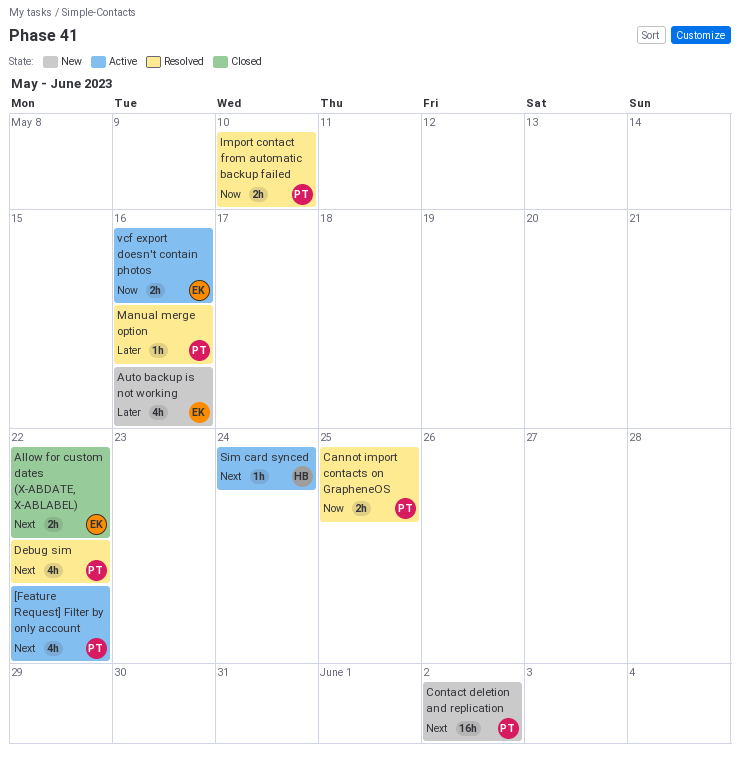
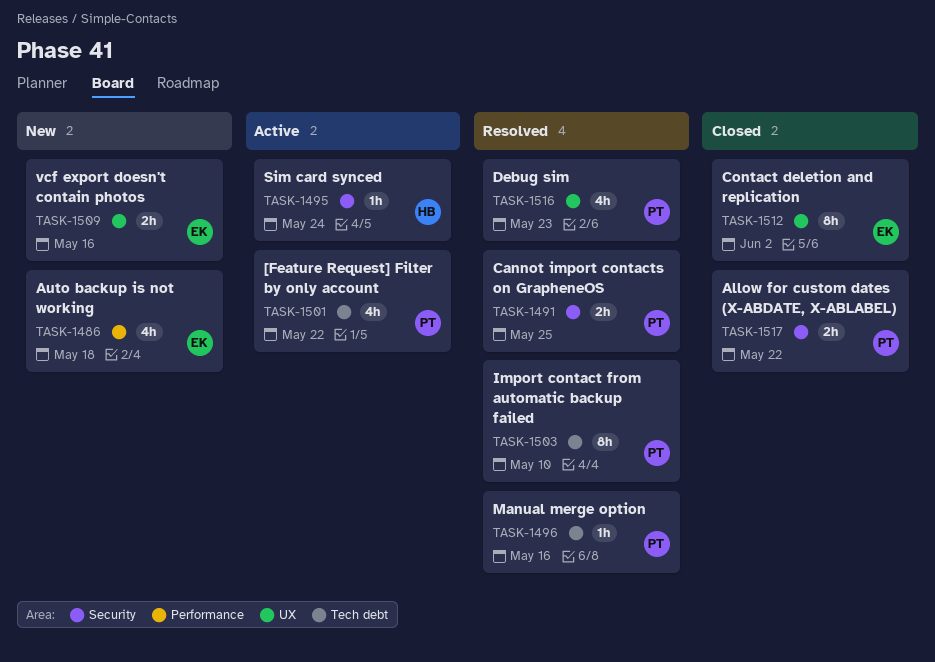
Allow for custom dates (X-ABDATE, X-ABLABEL), owner: EK -> PT
Auto backup is not working, due: May 16 -> May 18
Contact deletion and replication, status: New -> Closed
Contact deletion and replication, owner: PT -> EK
Contact deletion and replication, estimate: 16h -> 8h
Debug sim, due: May 22 -> May 23
Import contact from automatic backup failed, estimate: 2h -> 8h
vcf export doesn't contain photos, status: Active -> New

